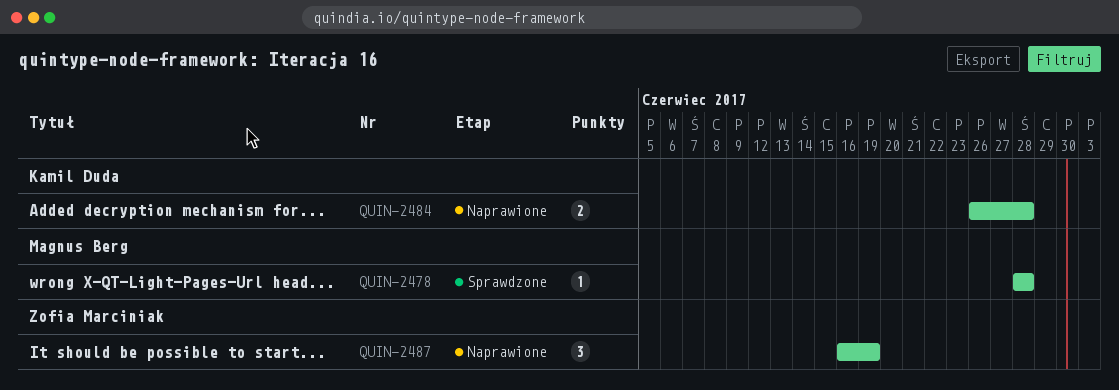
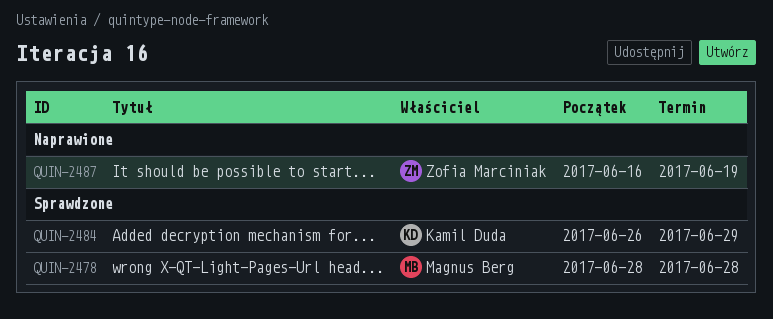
QUIN-2484, status: Naprawione -> Sprawdzone
QUIN-2484, due: Jun 28 -> Jun 29

